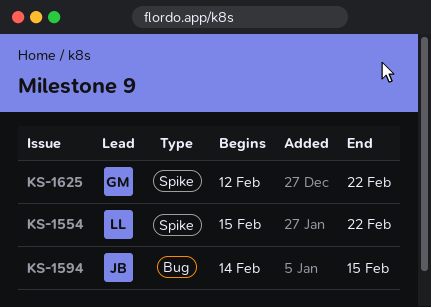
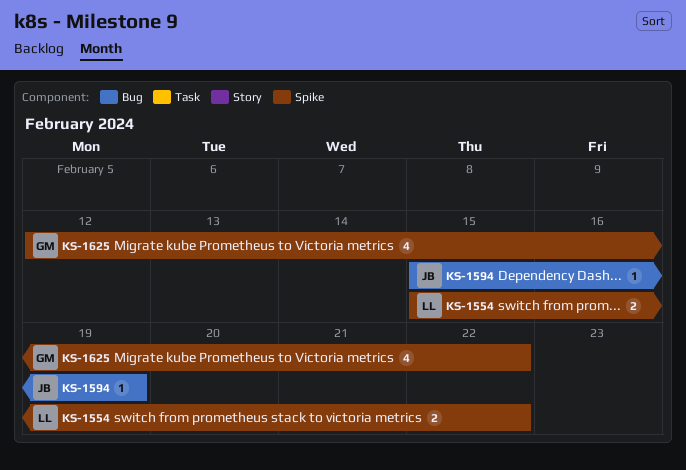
KS-1594, start: Feb 14 -> Feb 15
KS-1594, due: Feb 15 -> Feb 19

